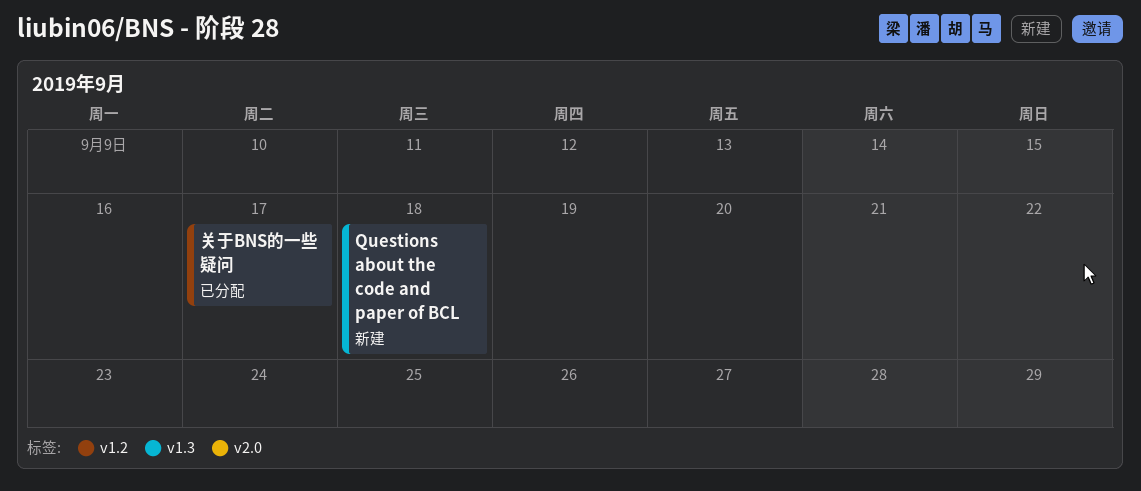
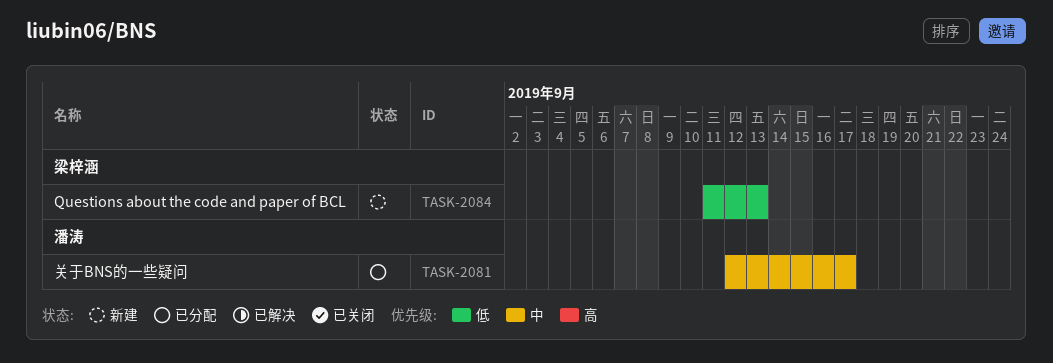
Questions about the code and paper of BCL, due: Sep 18 -> Sep 13

